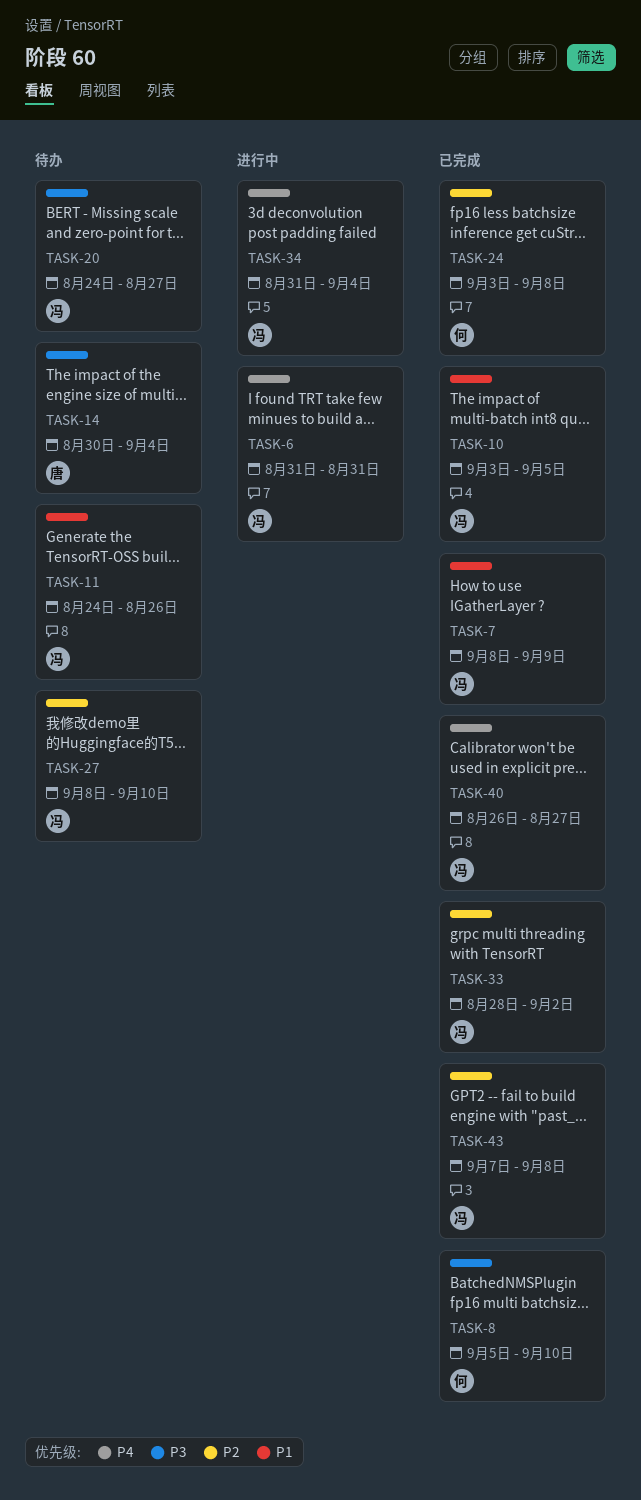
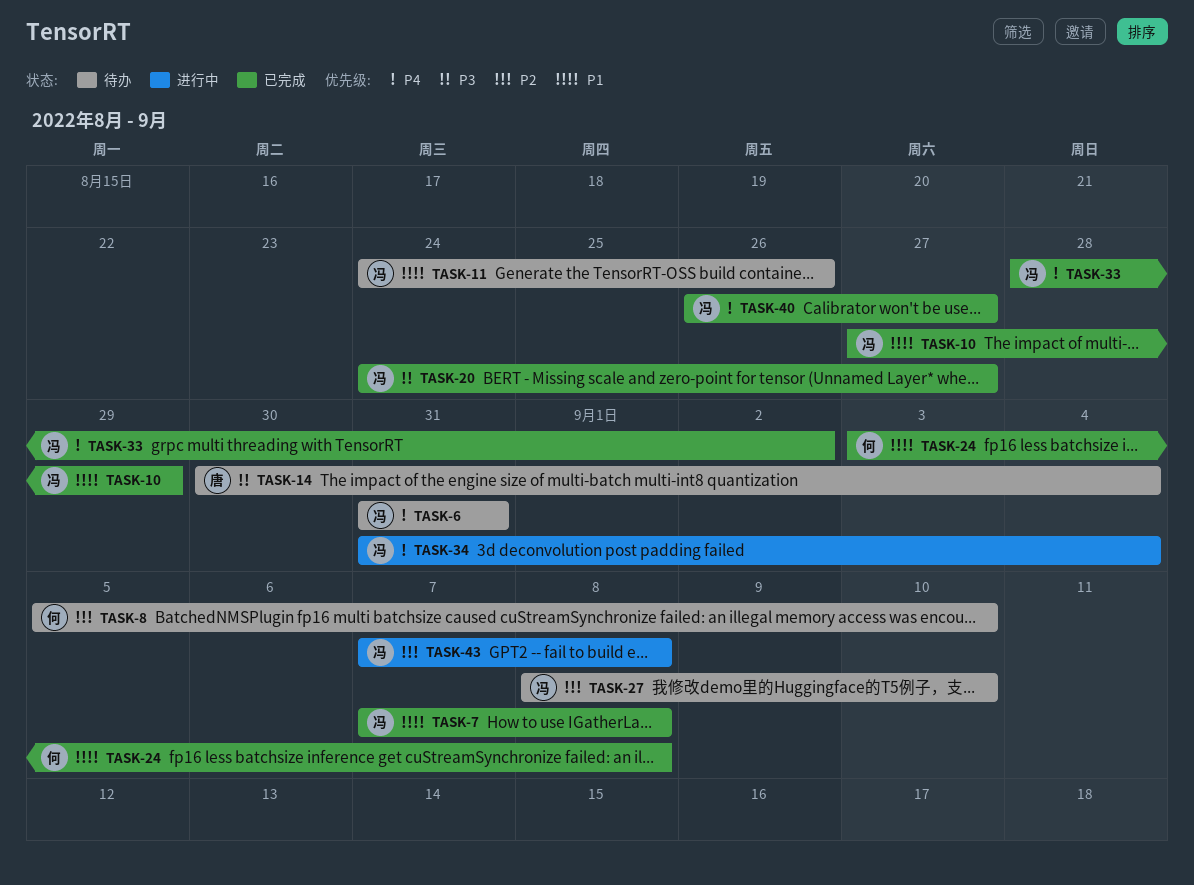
TASK-6, status: 进行中 -> 待办
TASK-7, start: Sep 8 -> Sep 7
TASK-7, due: Sep 9 -> Sep 8
TASK-8, status: 已完成 -> 待办
TASK-8, priority: P3 -> P2
TASK-10, start: Sep 3 -> Aug 27
TASK-10, due: Sep 5 -> Aug 29
TASK-20, status: 待办 -> 已完成
TASK-24, priority: P2 -> P1
TASK-33, priority: P2 -> P4
TASK-43, status: 已完成 -> 进行中

